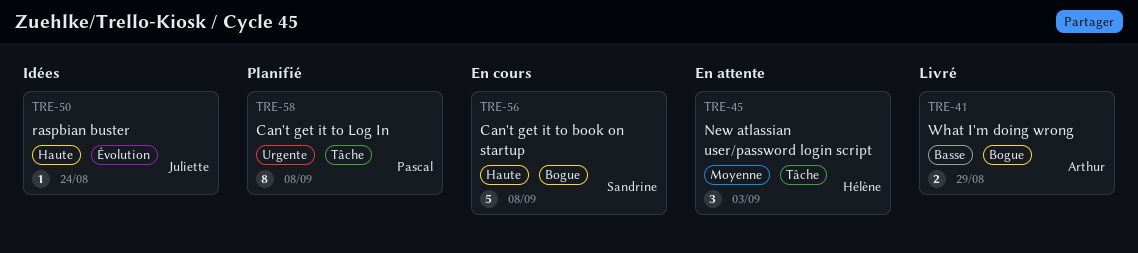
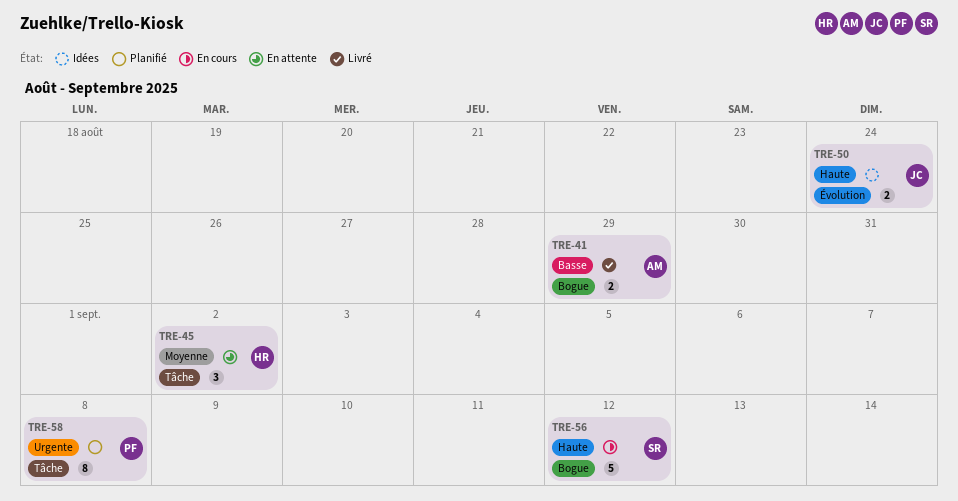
TRE-45, due: Sep 3 -> Sep 2
TRE-50, estimate: 1 -> 2
TRE-56, due: Sep 8 -> Sep 12

